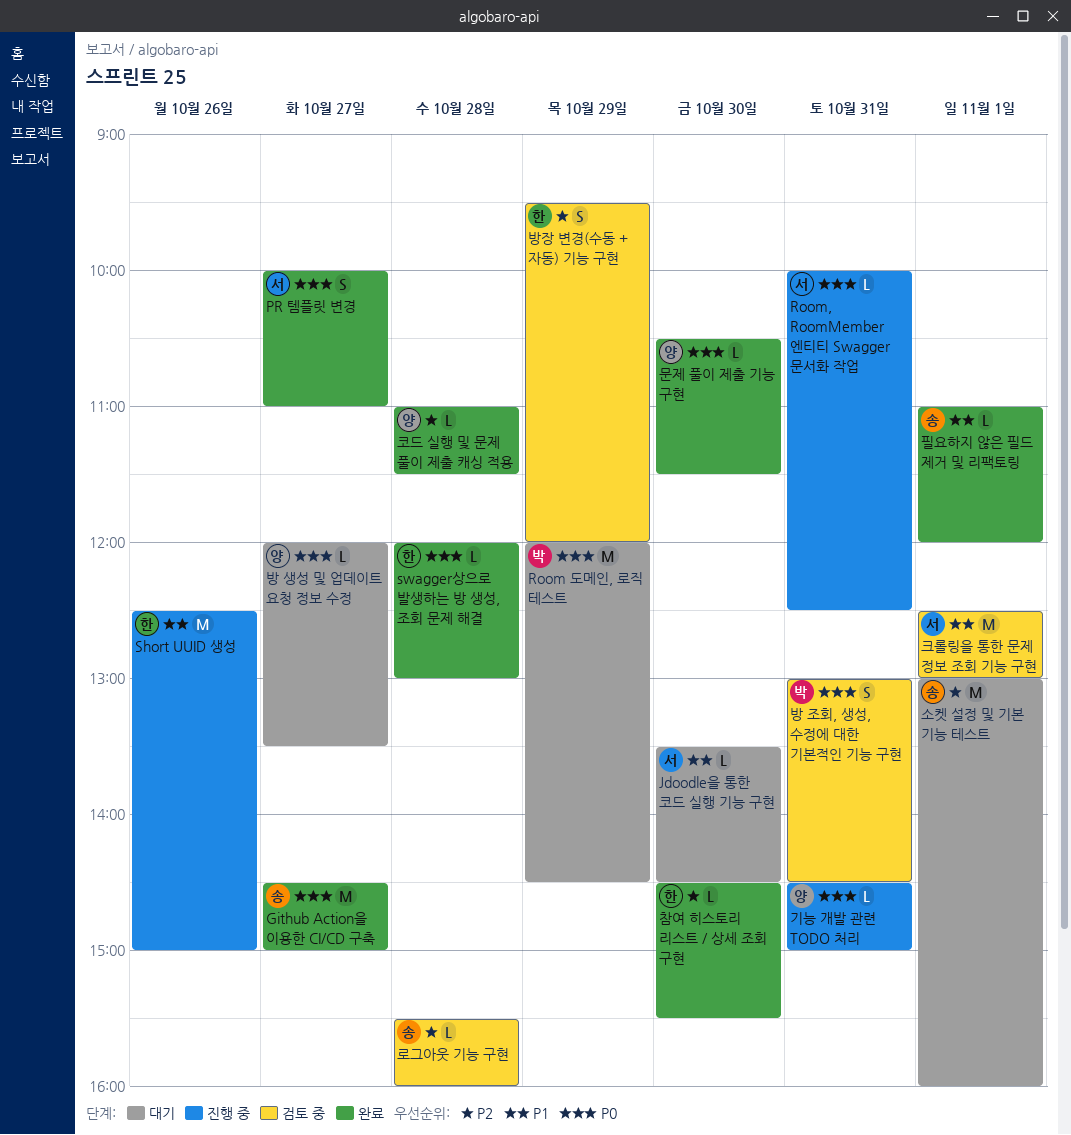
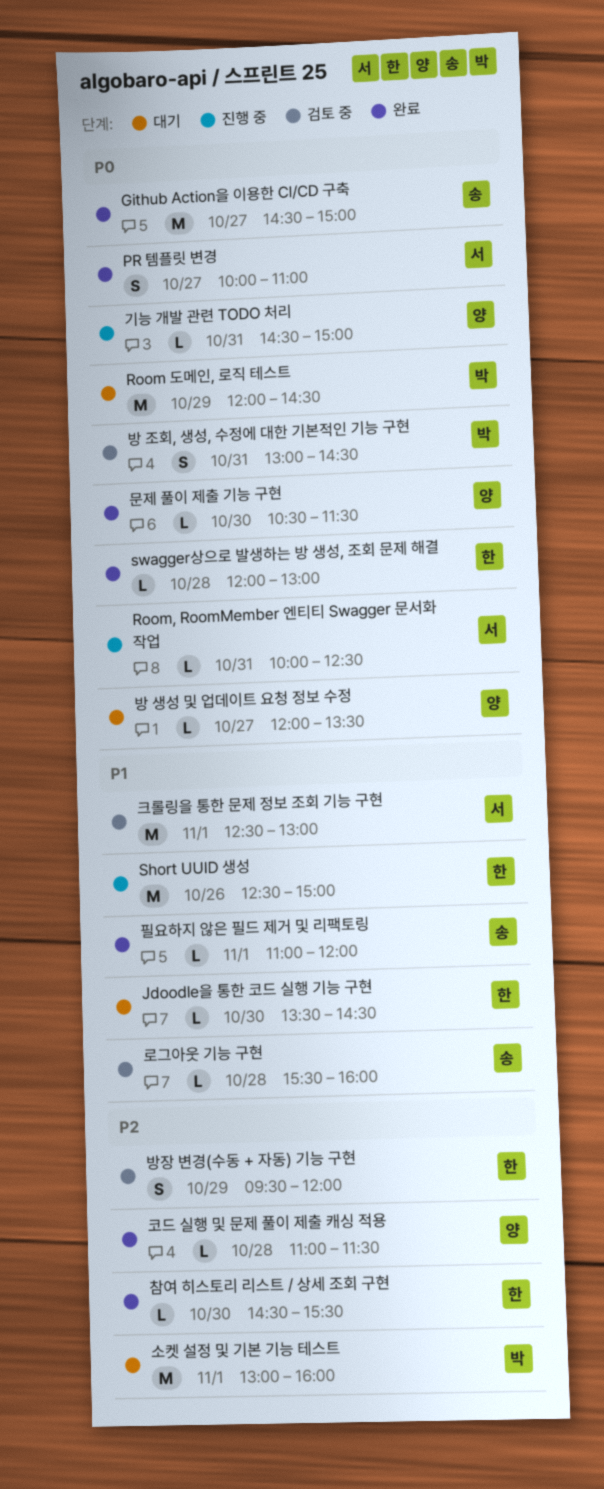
Jdoodle을 통한 코드 실행 기능 구현, owner: 서 -> 한
로그아웃 기능 구현, priority: P2 -> P1
소켓 설정 및 기본 기능 테스트, owner: 송 -> 박

